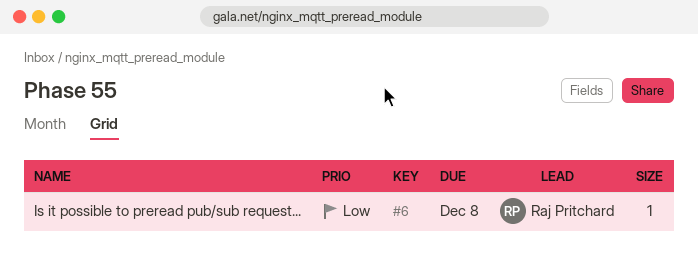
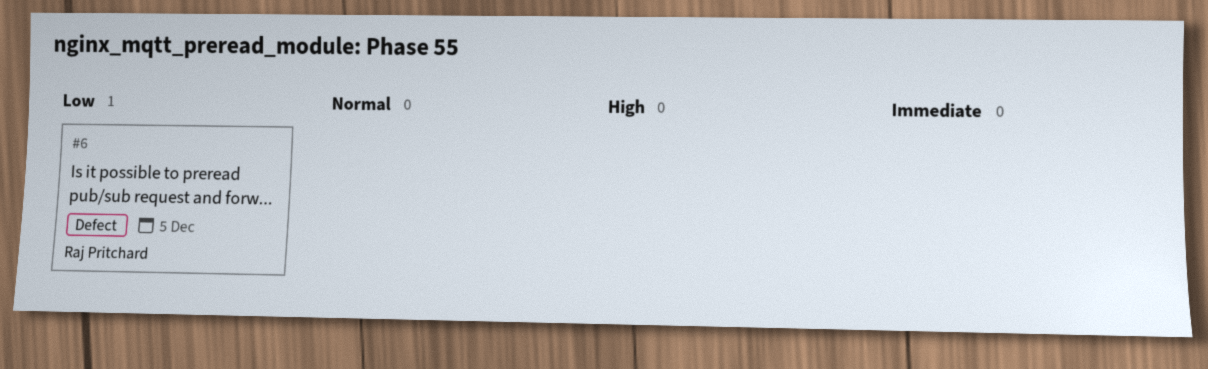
#6, due: Dec 8 -> Dec 5

